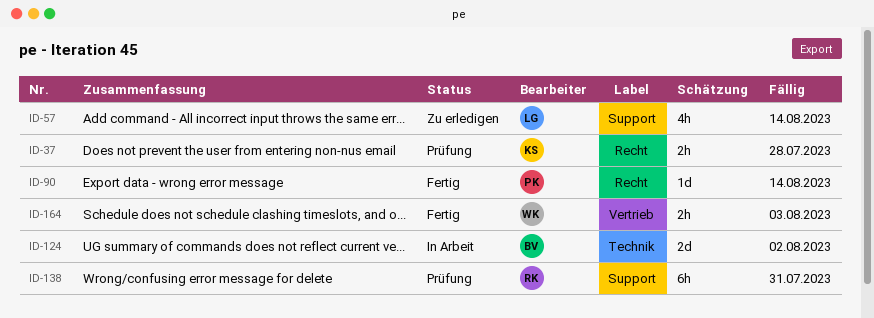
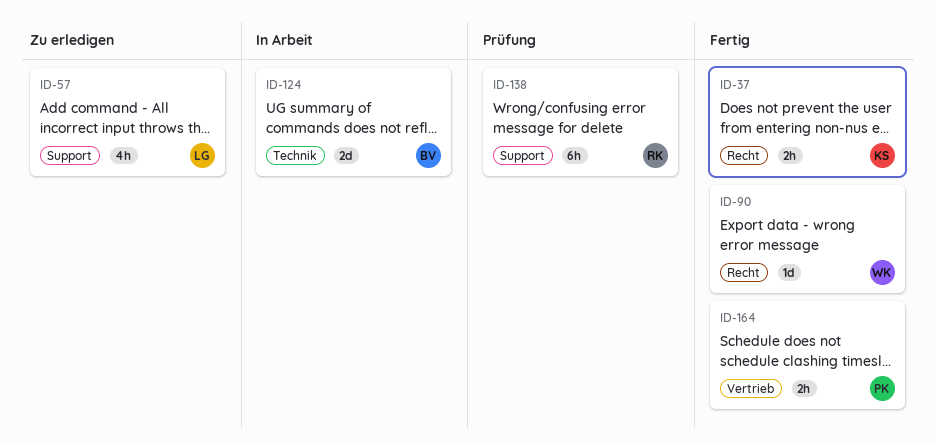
ID-37, status: Prüfung -> Fertig
ID-90, owner: PK -> WK
ID-164, owner: WK -> PK

